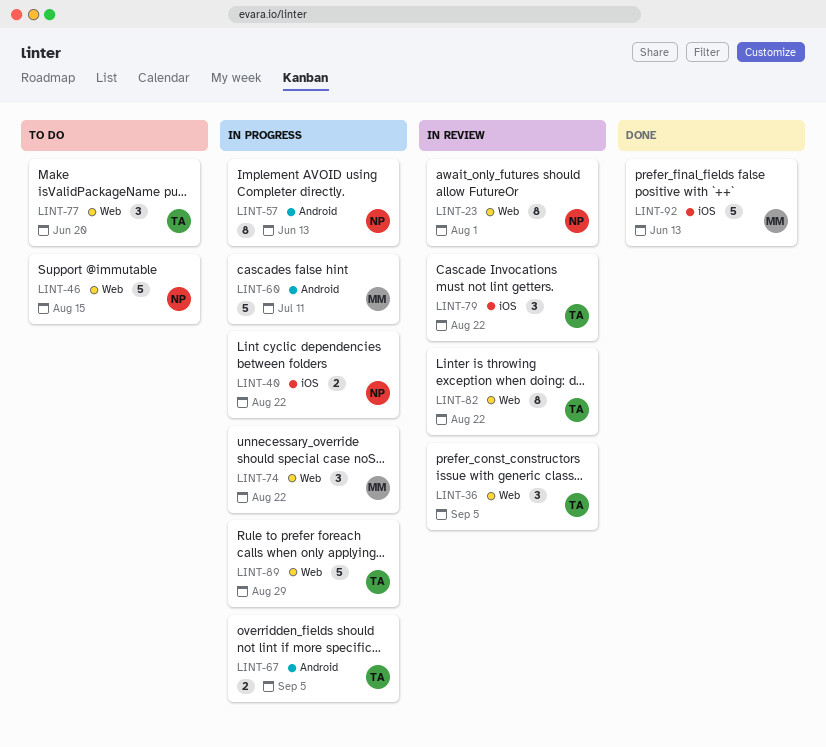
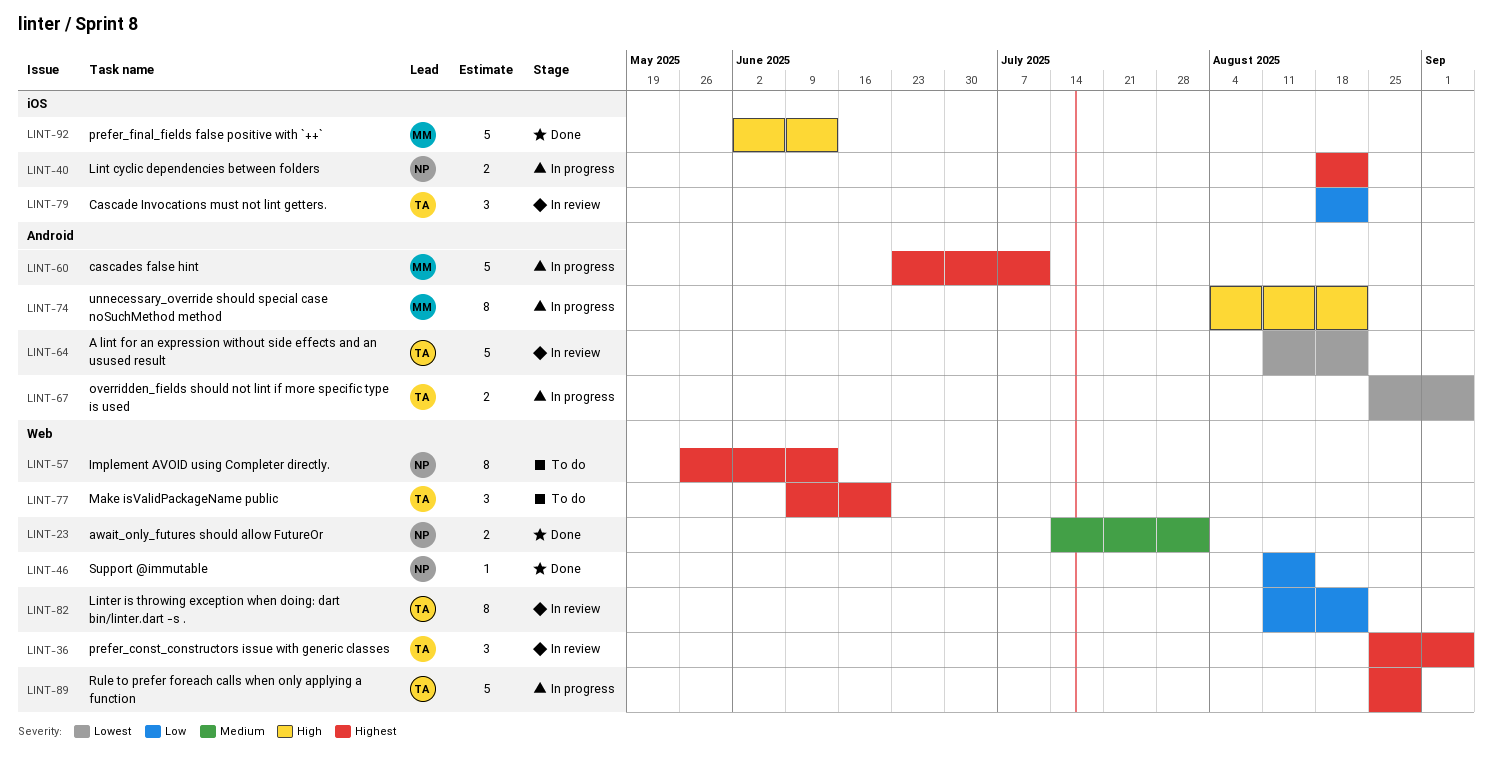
LINT-23, status: In review -> Done
LINT-23, estimate: 8 -> 2
LINT-46, status: To do -> Done
LINT-46, estimate: 5 -> 1
LINT-57, status: In progress -> To do
LINT-57, label: Android -> Web
LINT-64: none -> present
LINT-74, label: Web -> Android
LINT-74, estimate: 3 -> 8

